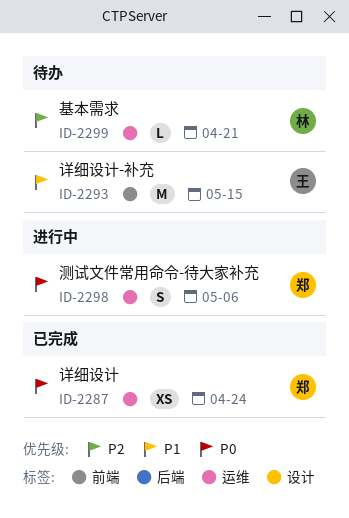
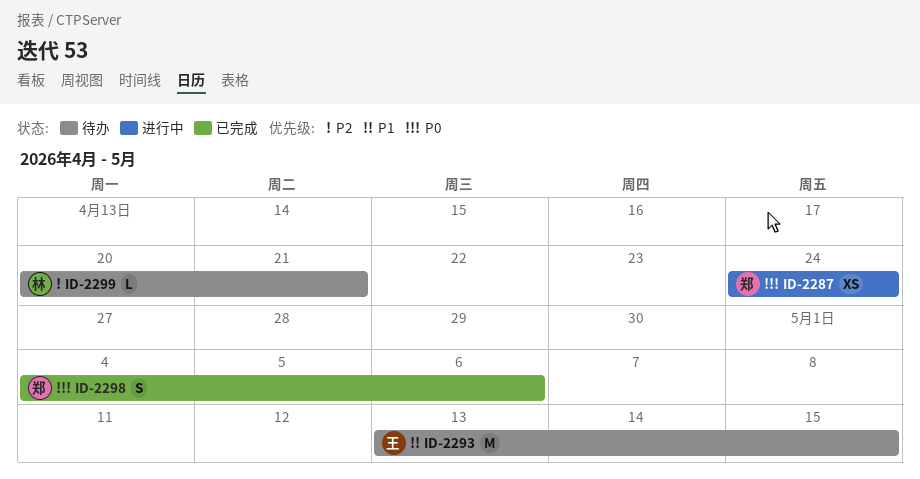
ID-2287, status: 已完成 -> 进行中
ID-2298, status: 进行中 -> 已完成

